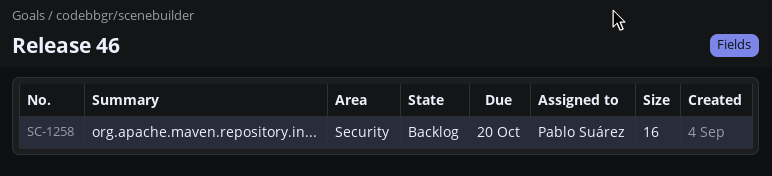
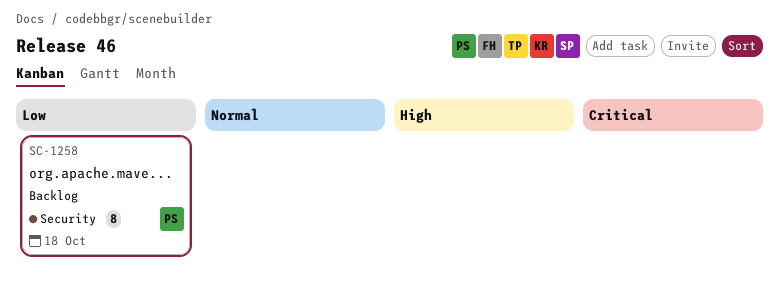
SC-1258, estimate: 16 -> 8
SC-1258, due: Oct 20 -> Oct 18

